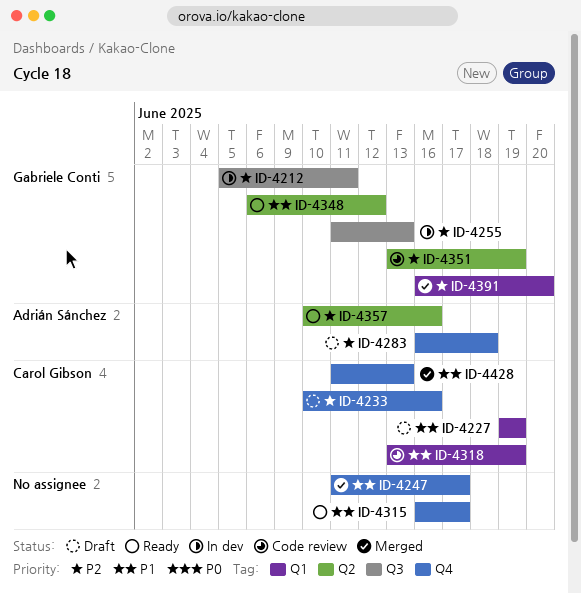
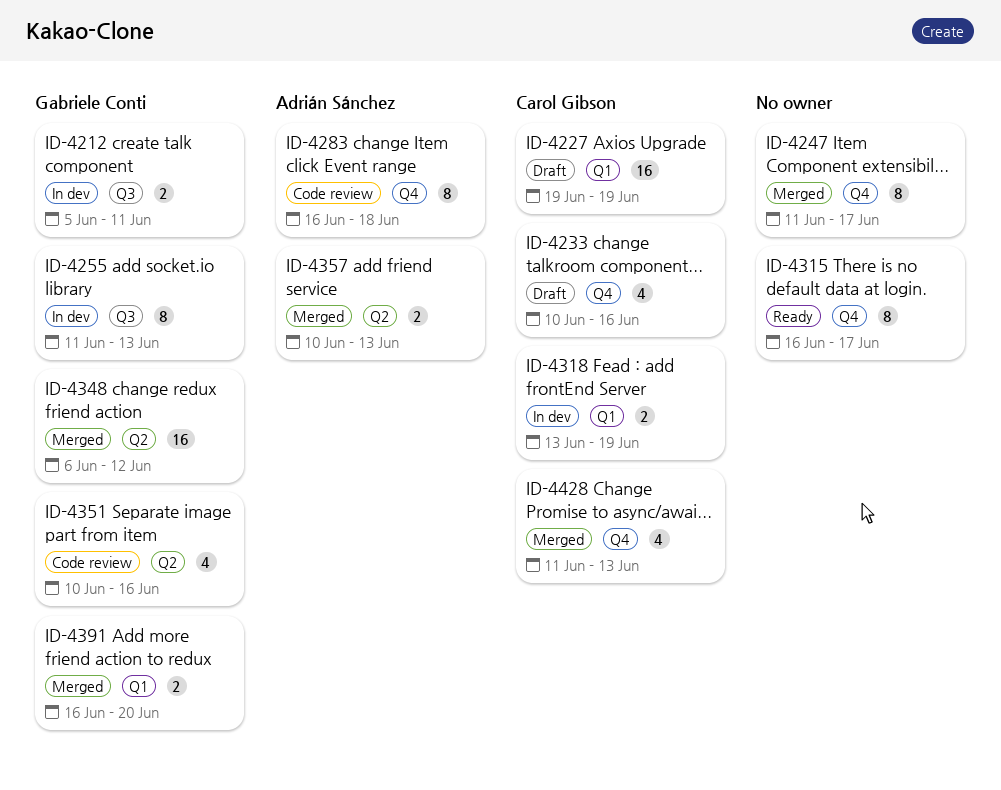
ID-4283, status: Draft -> Code review
ID-4318, status: Code review -> In dev
ID-4348, status: Ready -> Merged
ID-4351, start: Jun 13 -> Jun 10
ID-4351, due: Jun 19 -> Jun 16
ID-4357, status: Ready -> Merged
ID-4357, due: Jun 16 -> Jun 13

